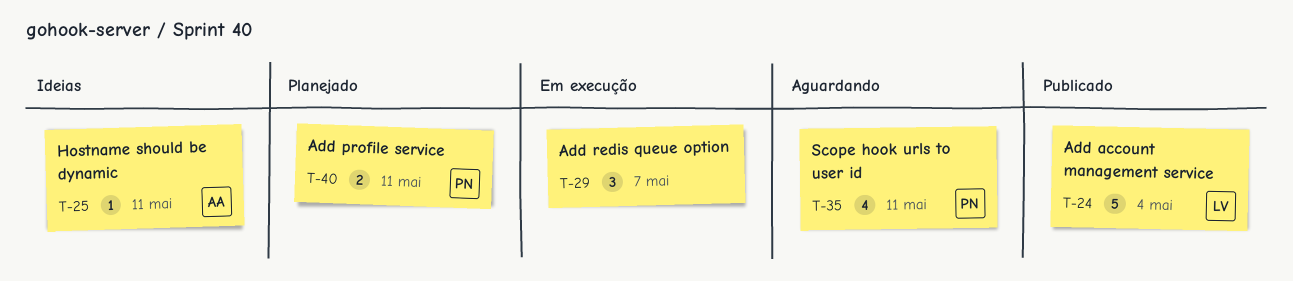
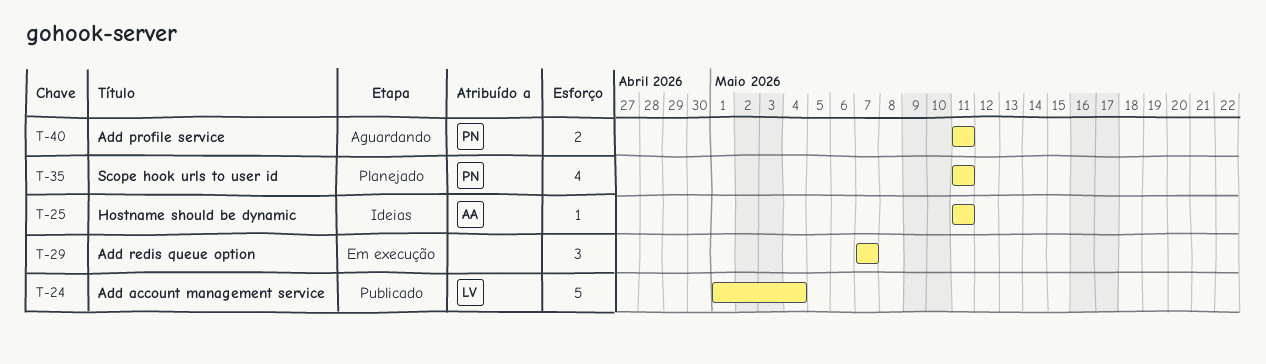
T-35, status: Aguardando -> Planejado
T-40, status: Planejado -> Aguardando

